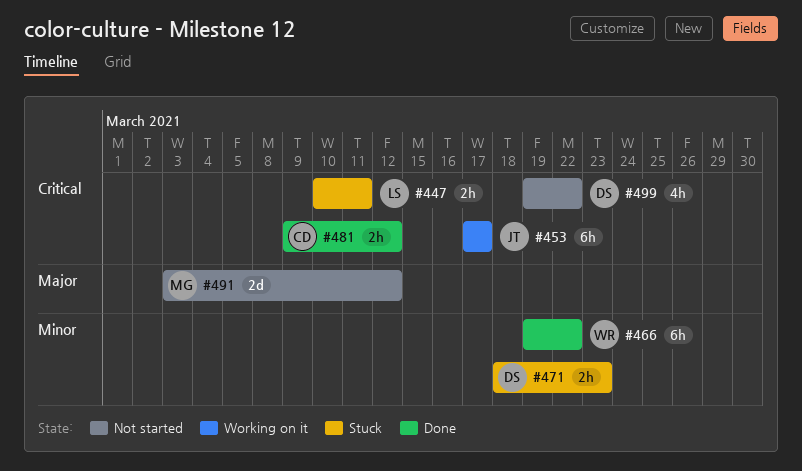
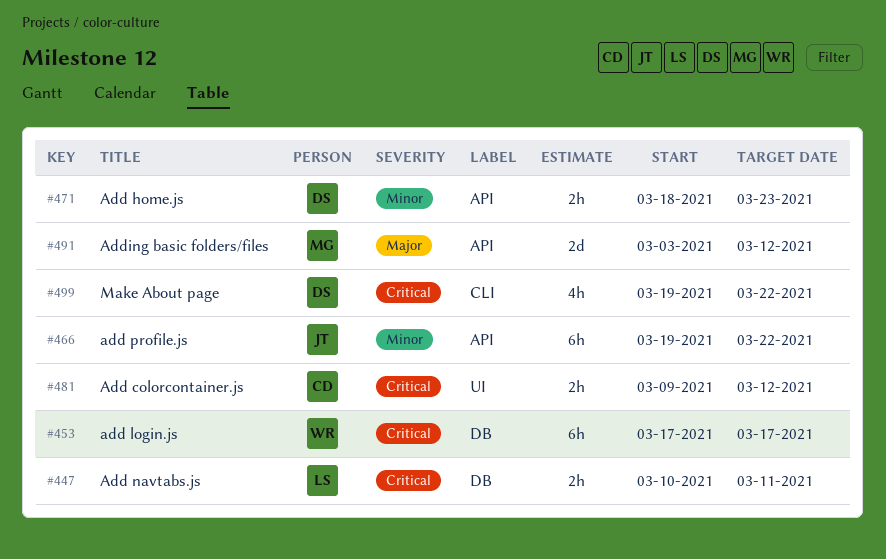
#453, owner: JT -> WR
#466, owner: WR -> JT

